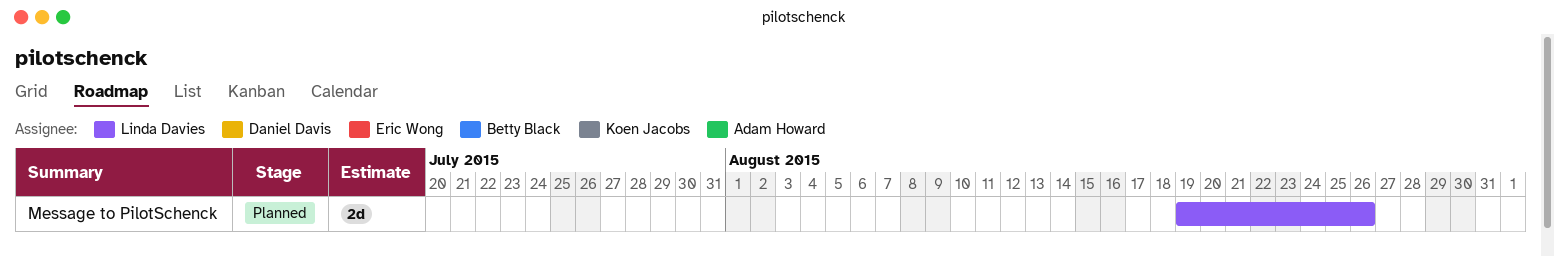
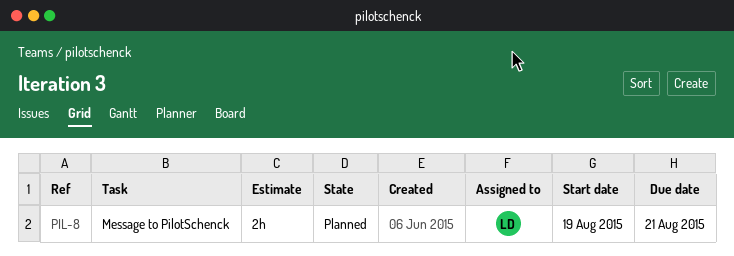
Message to PilotSchenck, estimate: 2d -> 2h
Message to PilotSchenck, due: Aug 26 -> Aug 21

